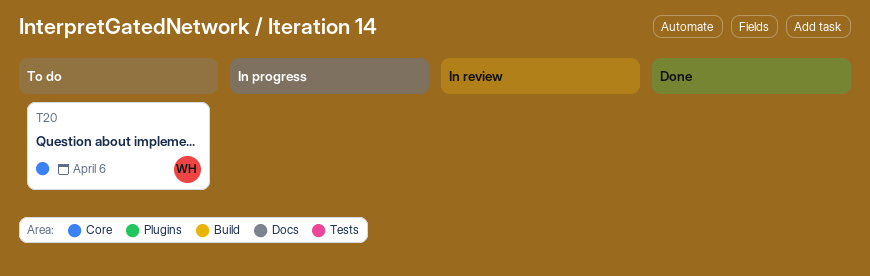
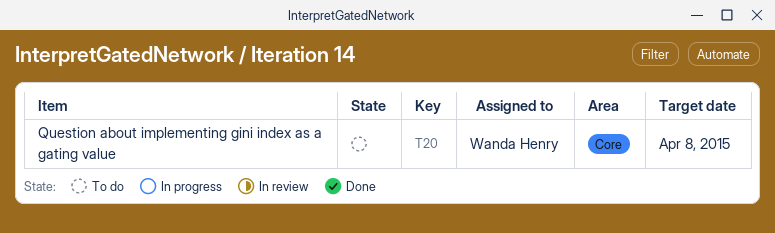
T20, due: Apr 6 -> Apr 8

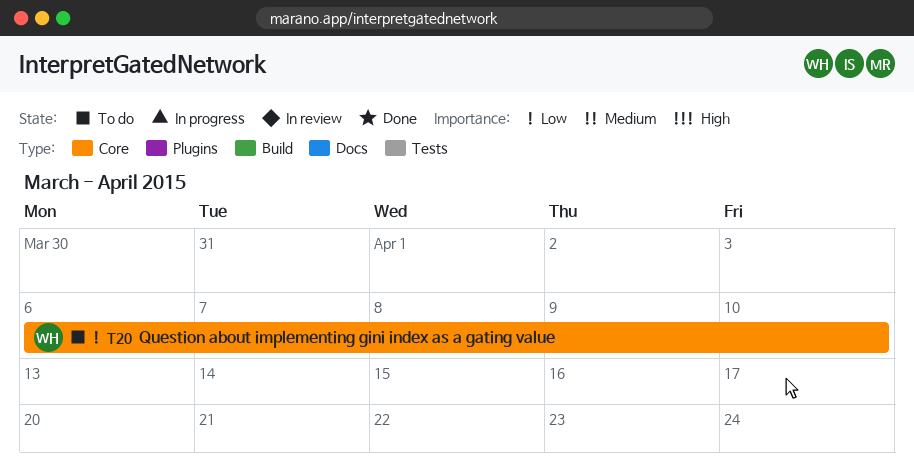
T20, due: Apr 8 -> Apr 10

